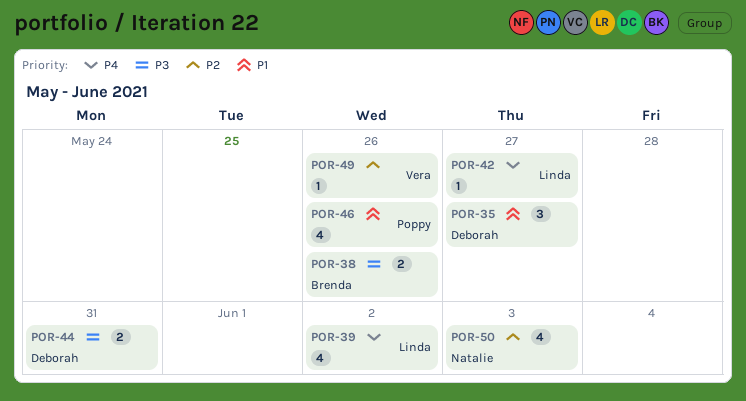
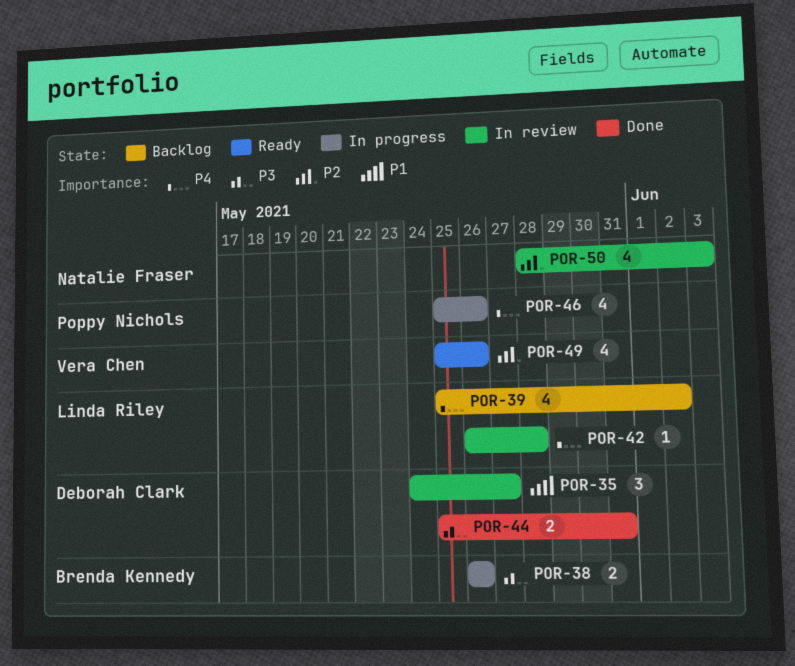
POR-42, due: May 27 -> May 28
POR-46, priority: P1 -> P4
POR-49, estimate: 1 -> 4

